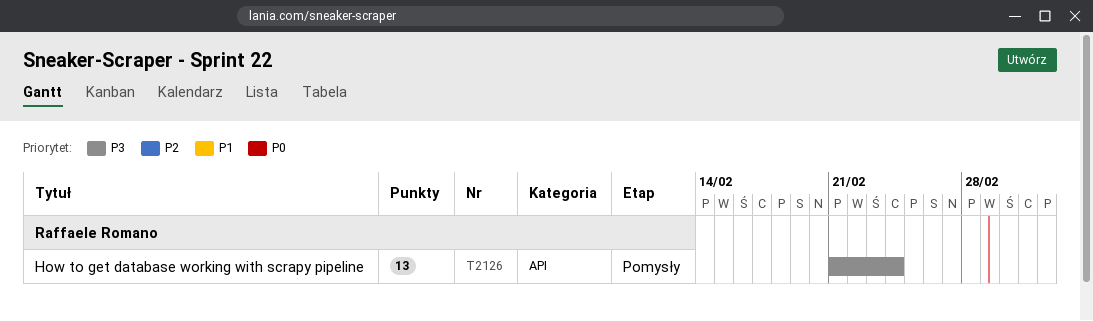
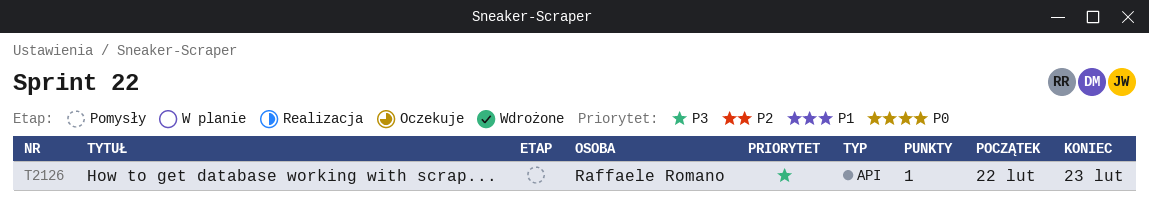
T2126, estimate: 13 -> 1
T2126, start: Feb 21 -> Feb 22
T2126, due: Feb 24 -> Feb 23

